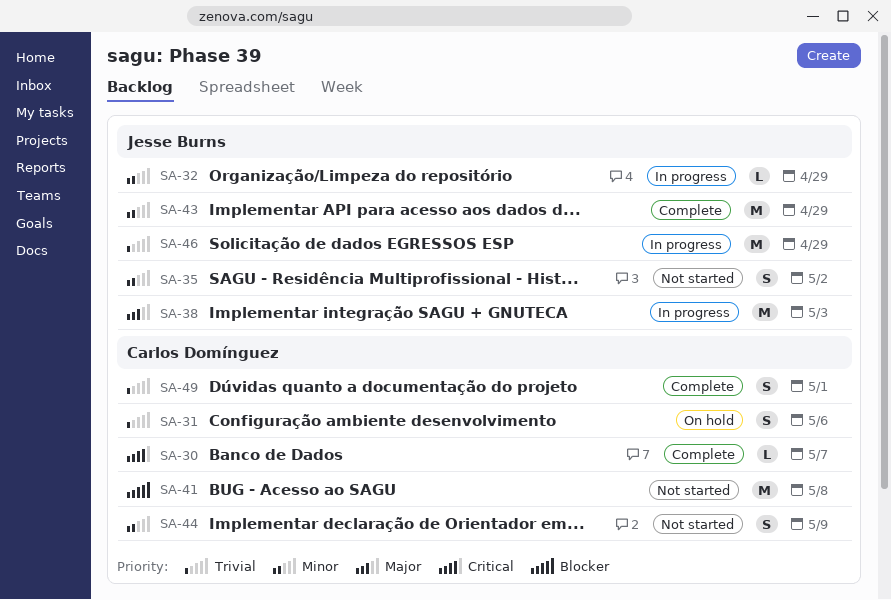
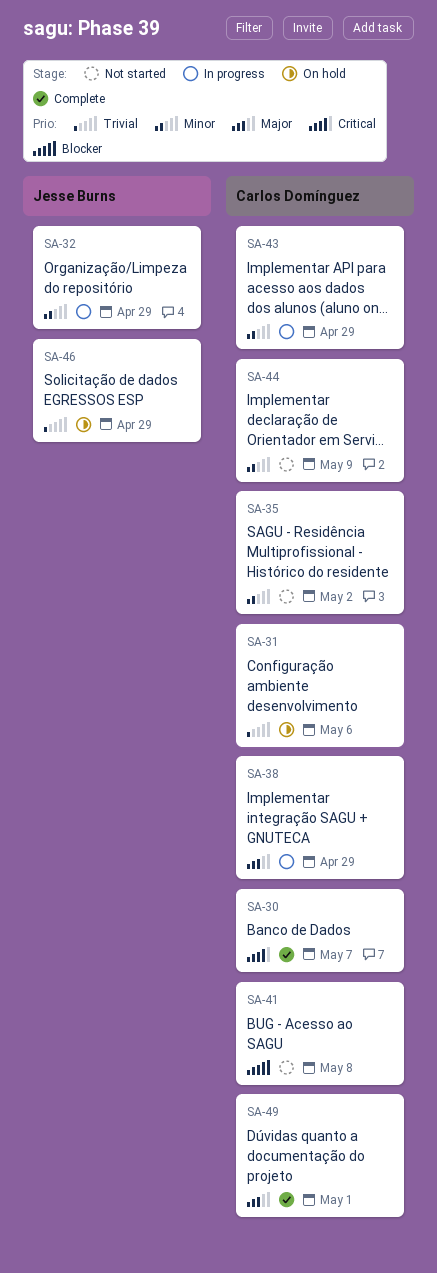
SA-35, owner: Jesse Burns -> Carlos Domínguez
SA-38, owner: Jesse Burns -> Carlos Domínguez
SA-38, due: May 3 -> Apr 29
SA-43, status: Complete -> In progress
SA-43, owner: Jesse Burns -> Carlos Domínguez
SA-46, status: In progress -> On hold
SA-49, priority: Trivial -> Major

